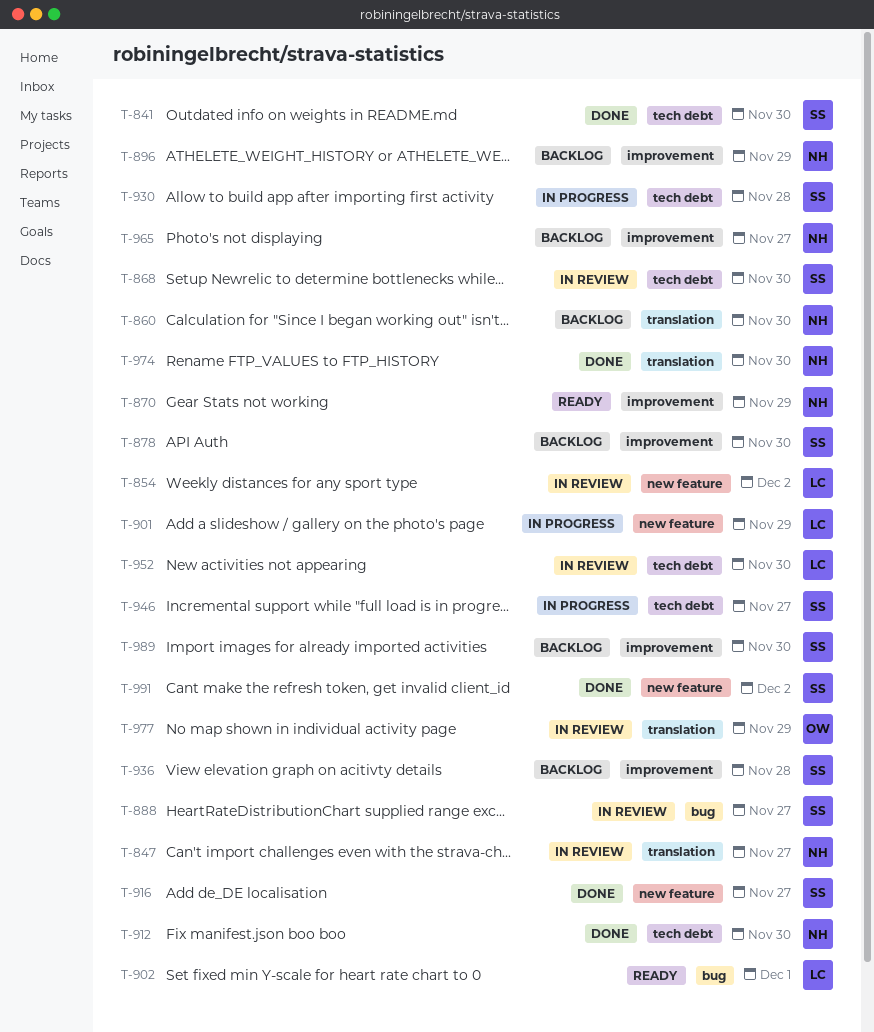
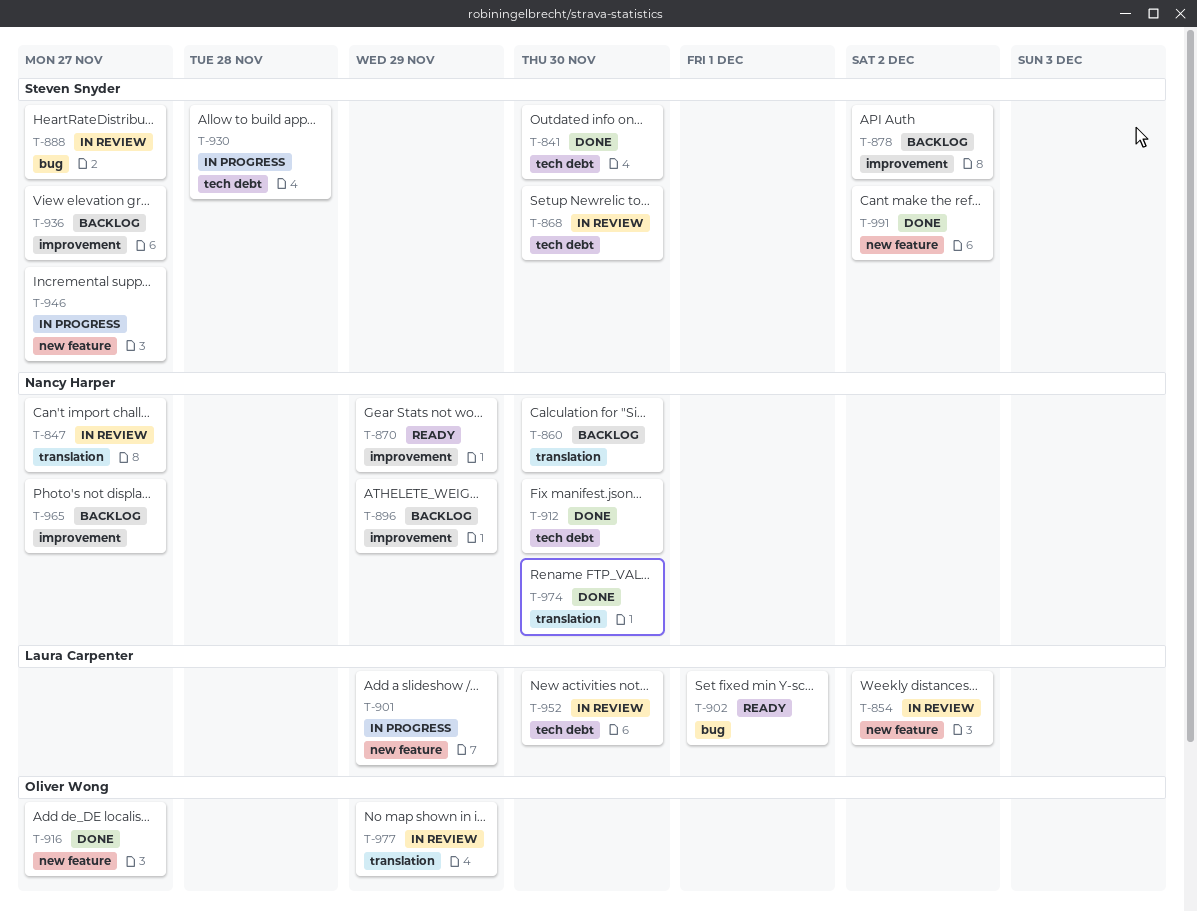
T-878, due: Nov 30 -> Dec 2
T-916, owner: Steven Snyder -> Oliver Wong
T-936, due: Nov 28 -> Nov 27
T-946, label: tech debt -> new feature
T-989: present -> none

